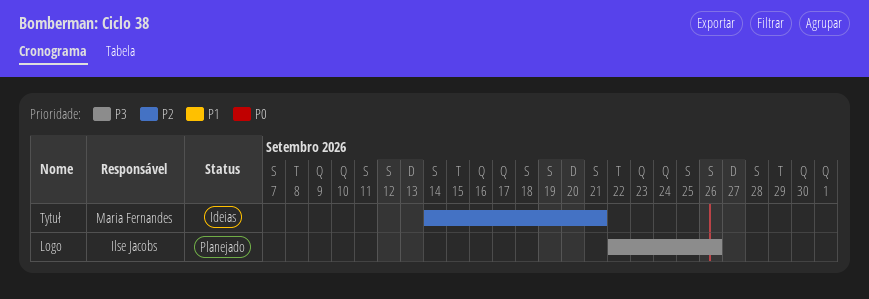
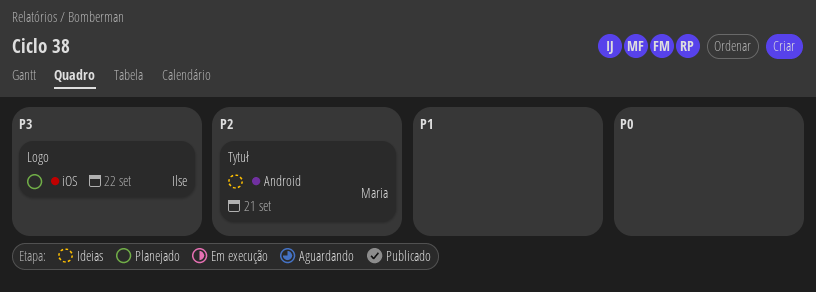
Logo, due: Sep 26 -> Sep 22

